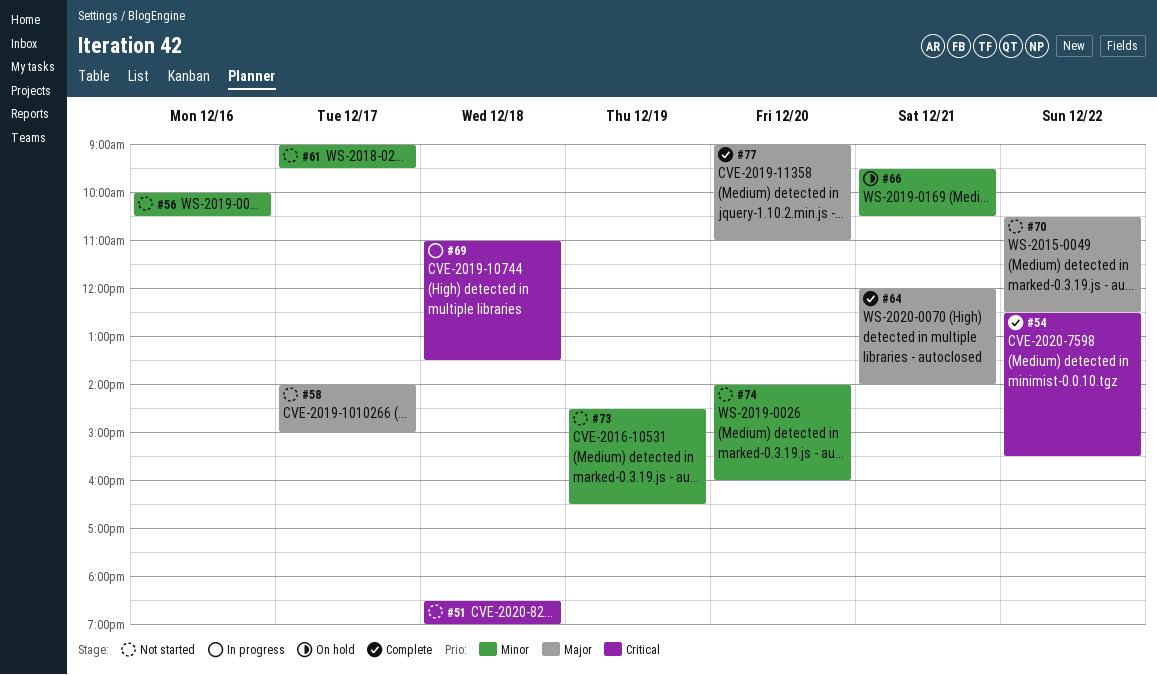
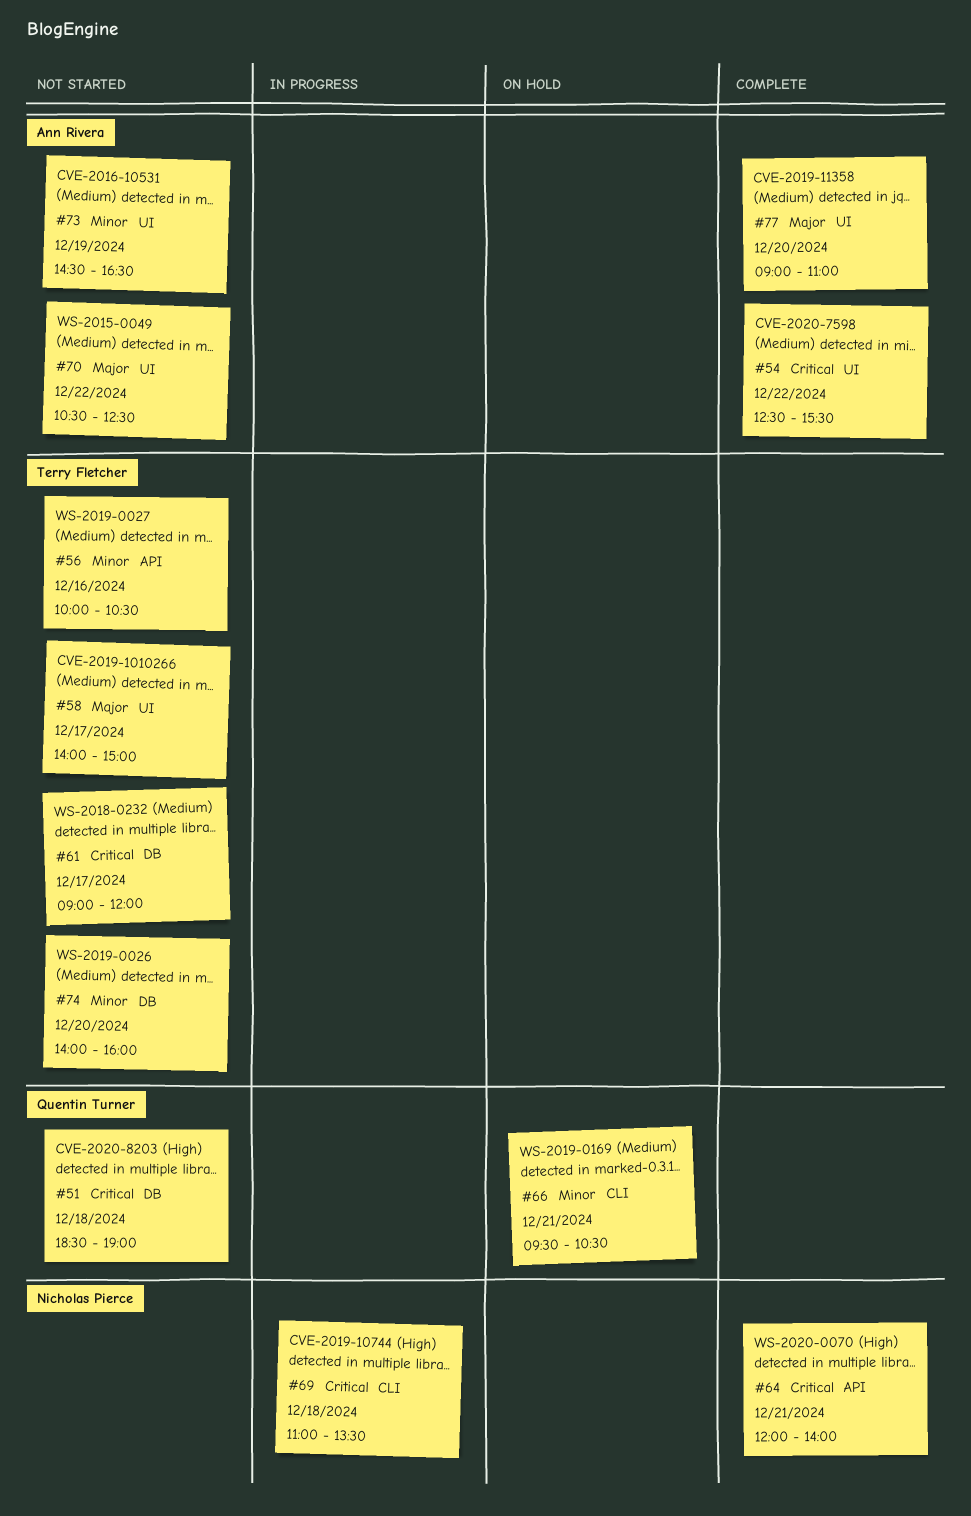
#61, priority: Minor -> Critical
#61, ends: 09:30 -> 12:00
#64, priority: Major -> Critical

